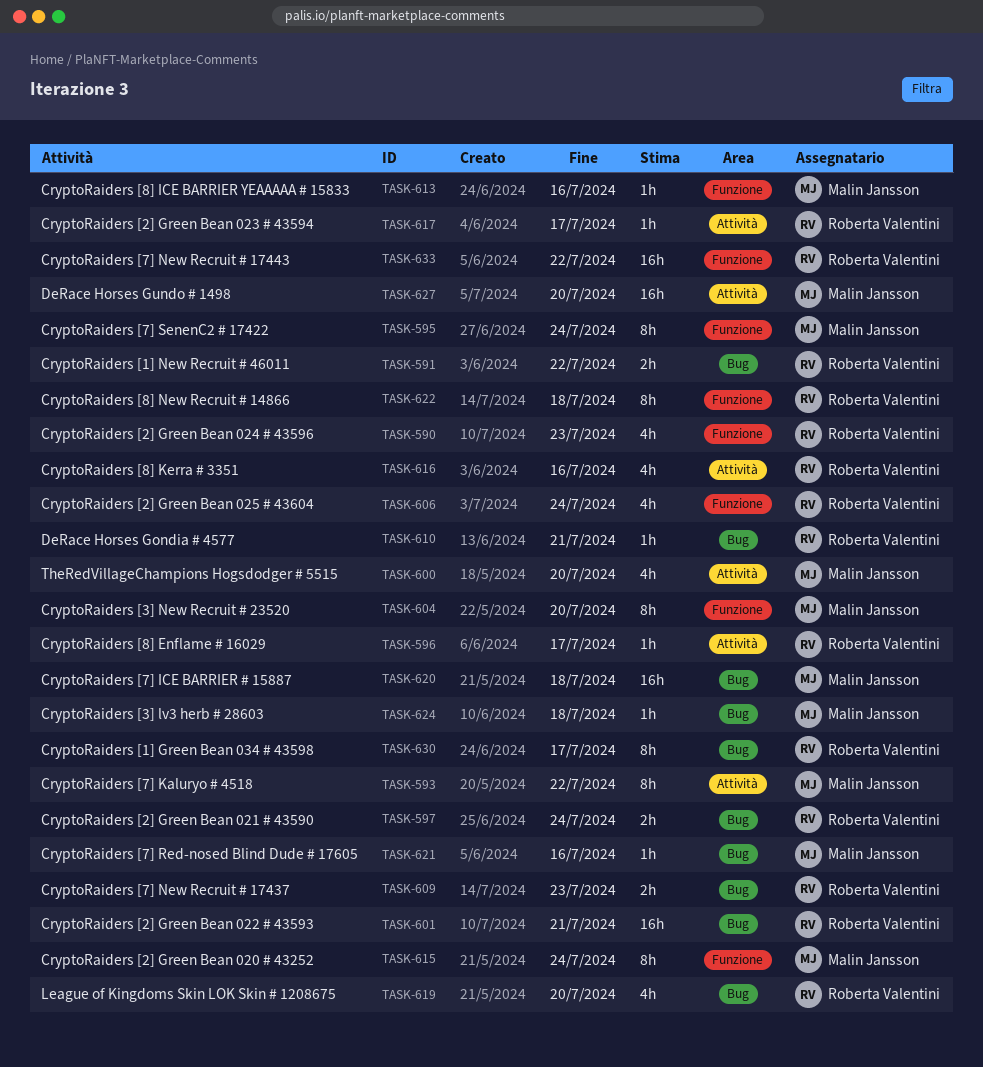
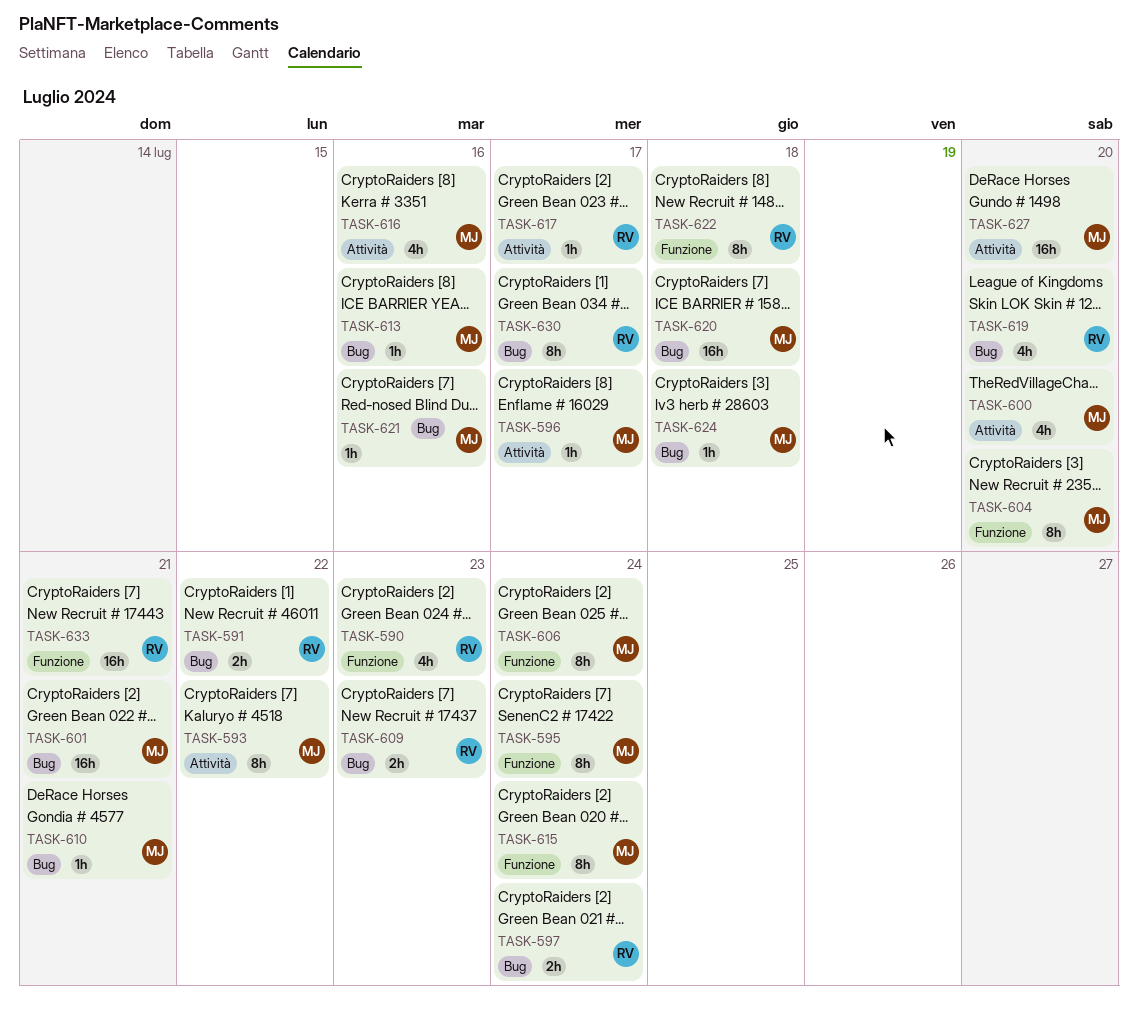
TASK-596, owner: Roberta Valentini -> Malin Jansson
TASK-601, owner: Roberta Valentini -> Malin Jansson
TASK-606, owner: Roberta Valentini -> Malin Jansson
TASK-606, estimate: 4h -> 8h
TASK-610, owner: Roberta Valentini -> Malin Jansson
TASK-613, label: Funzione -> Bug
TASK-616, owner: Roberta Valentini -> Malin Jansson
TASK-633, due: Jul 22 -> Jul 21

